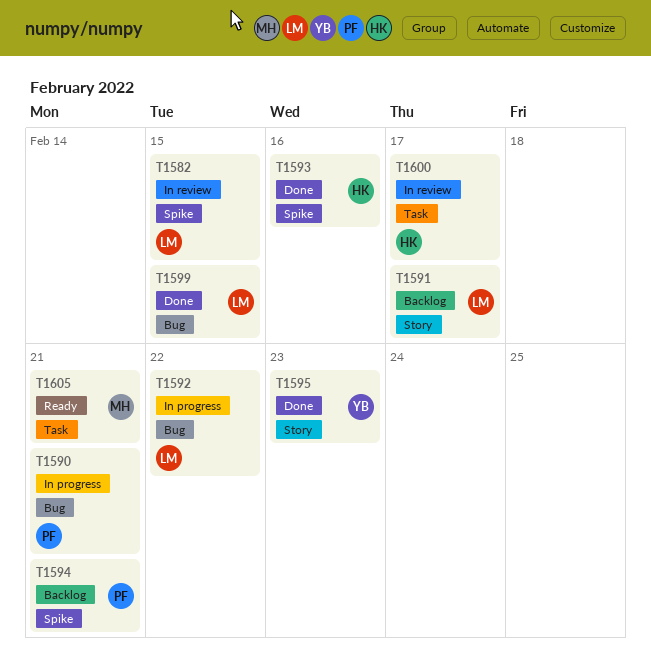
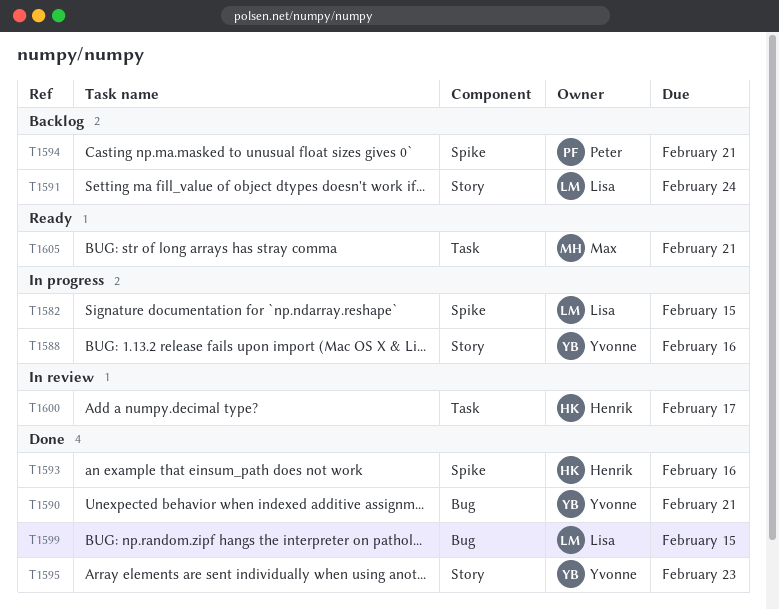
T1582, status: In review -> In progress
T1588: none -> present
T1590, status: In progress -> Done
T1590, owner: Peter -> Yvonne
T1591, due: Feb 17 -> Feb 24
T1592: present -> none

